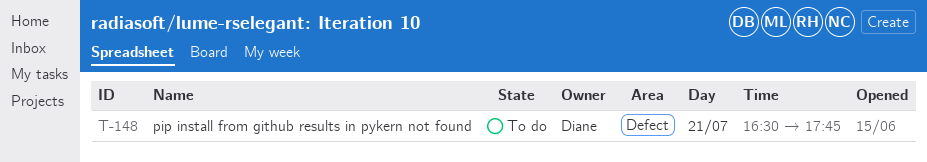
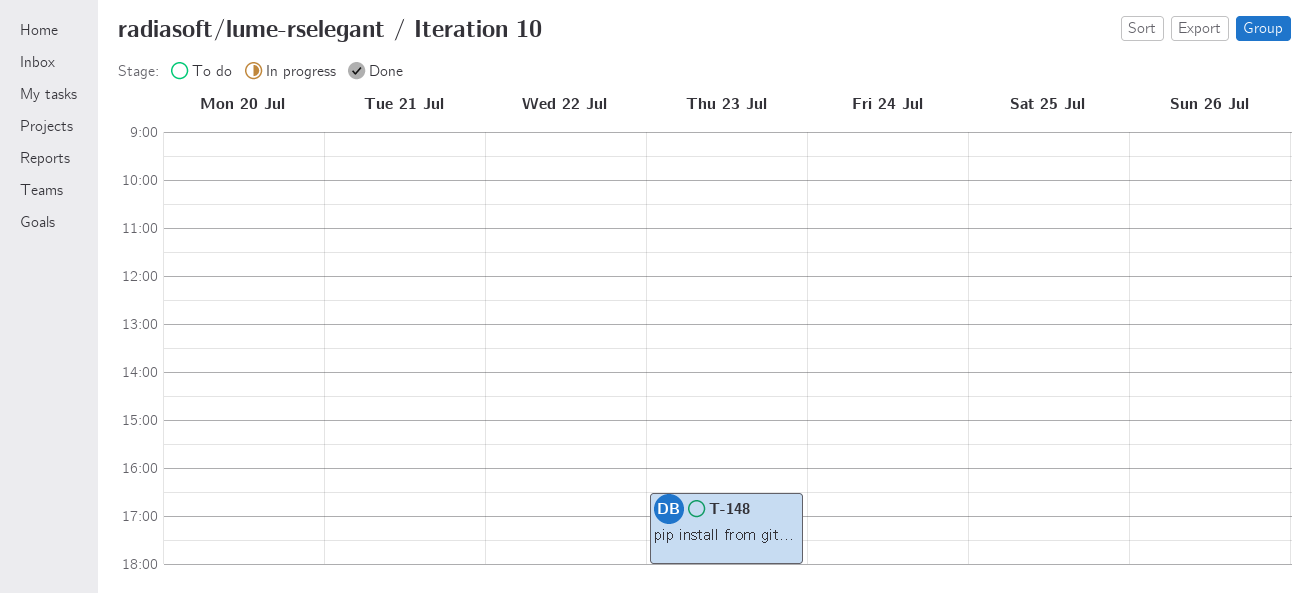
T-148, day: Jul 21 -> Jul 23
T-148, ends: 17:45 -> 18:00

